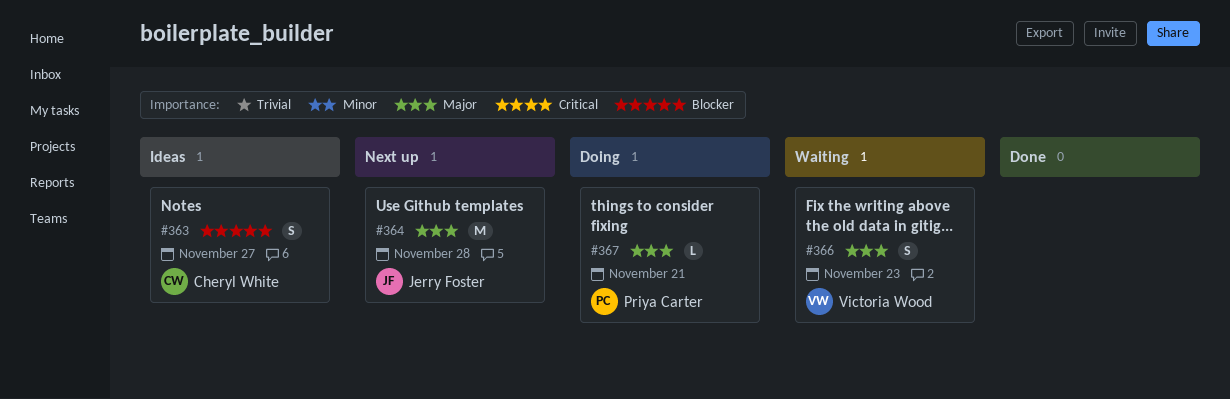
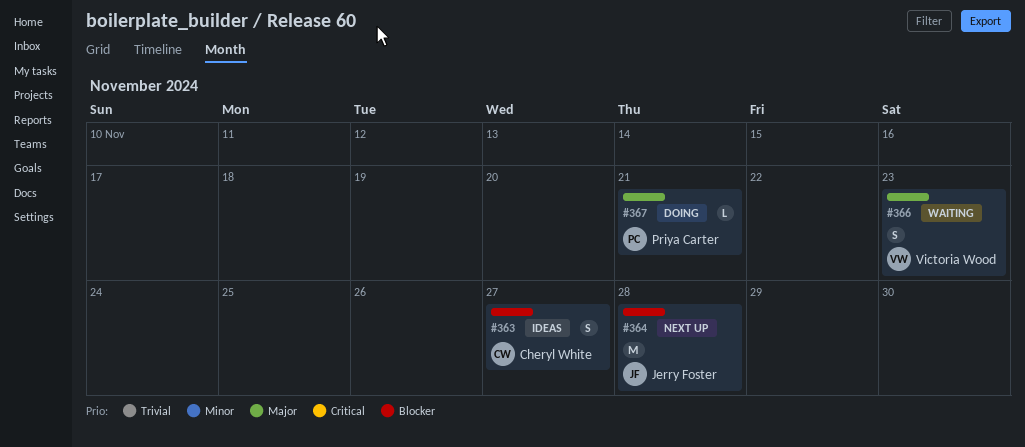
#364, priority: Major -> Blocker

